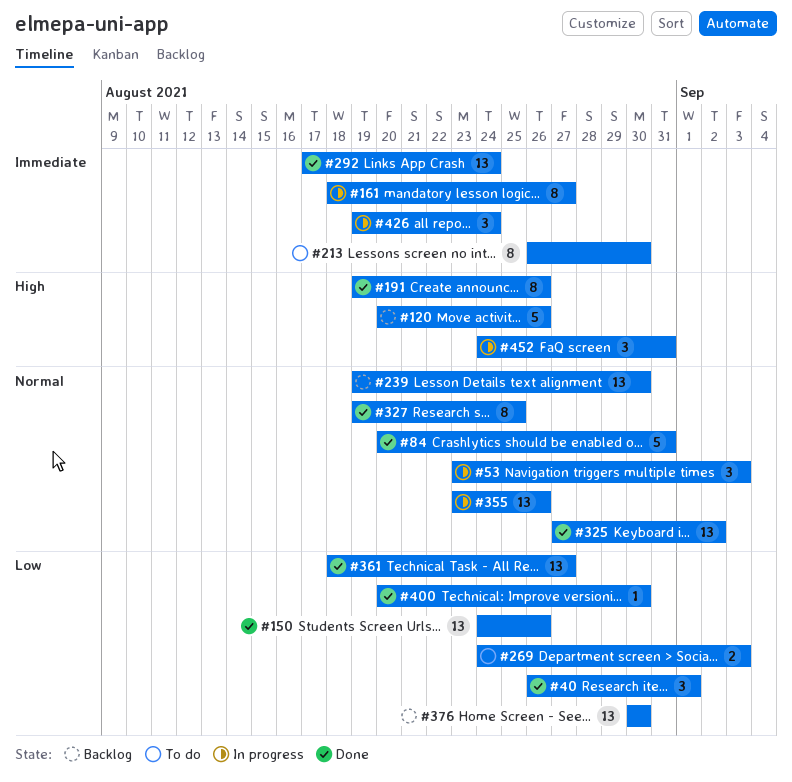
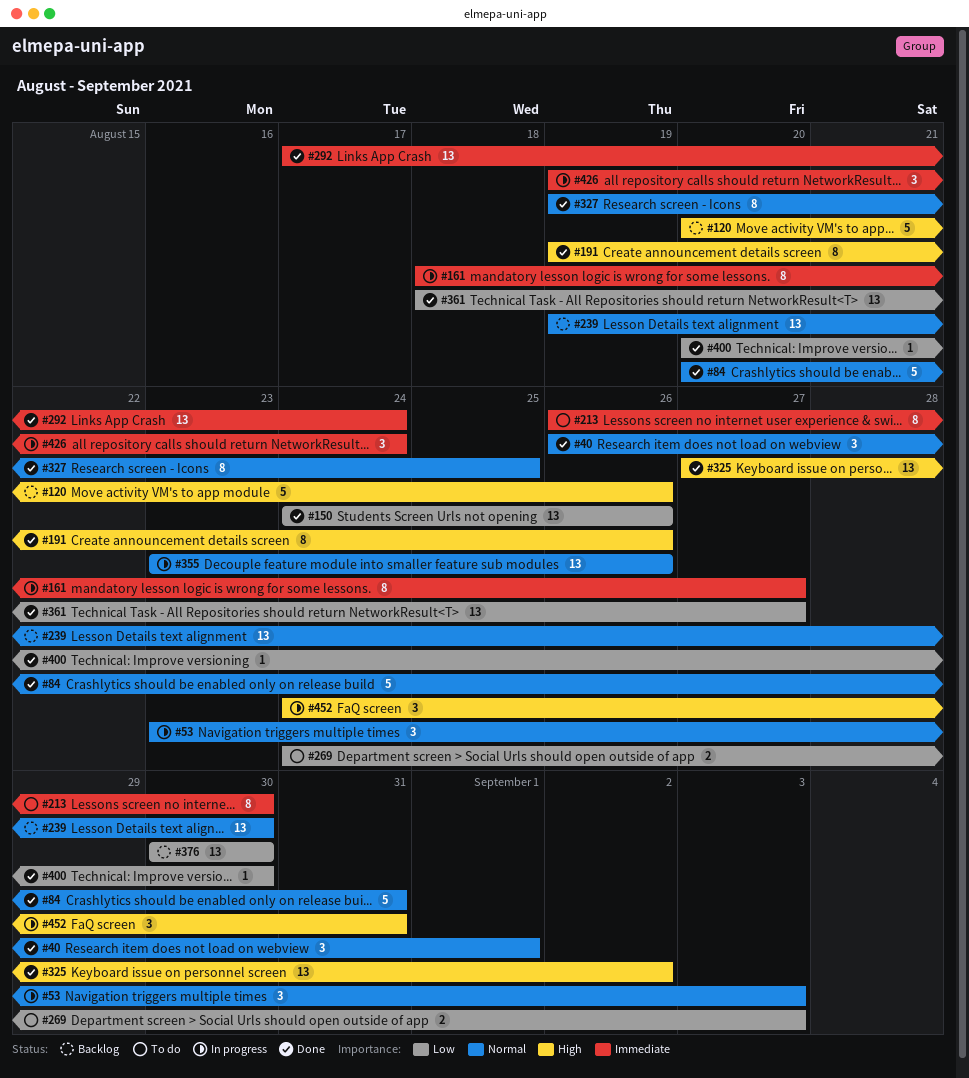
#40, priority: Low -> Normal
#325, priority: Normal -> High

